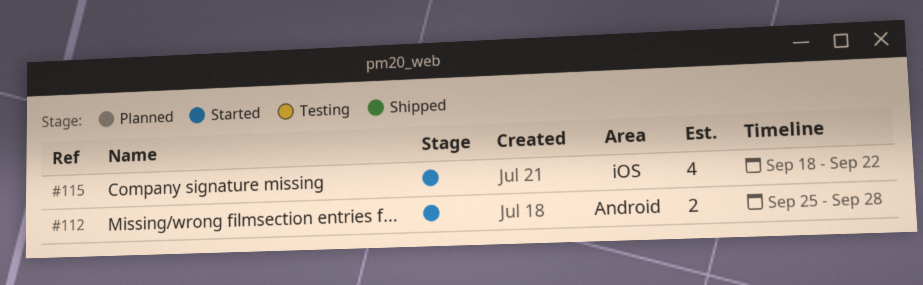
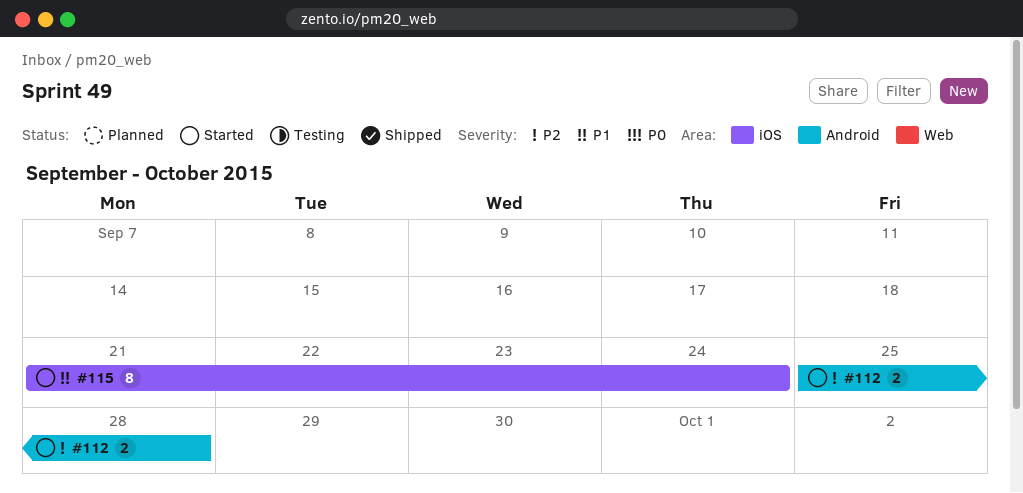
#115, estimate: 4 -> 8
#115, start: Sep 18 -> Sep 21
#115, due: Sep 22 -> Sep 24

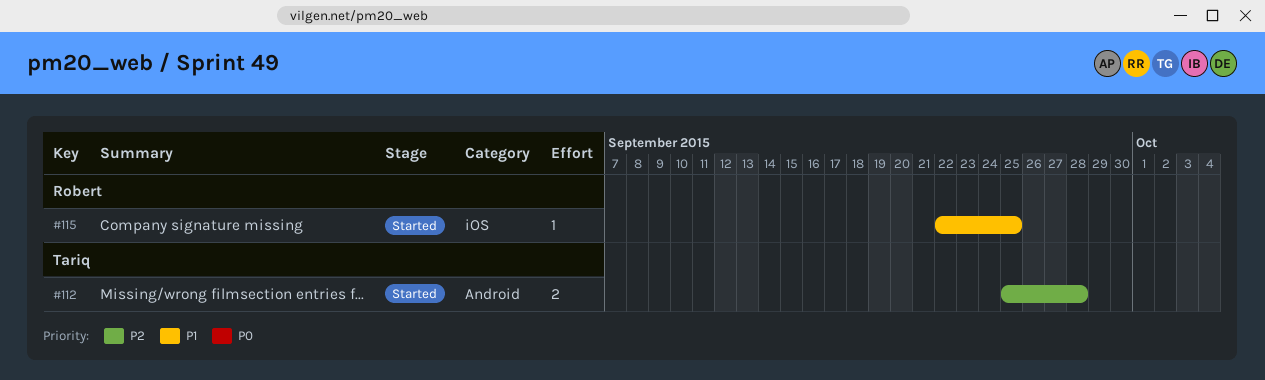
#115, estimate: 8 -> 1
#115, start: Sep 21 -> Sep 22
#115, due: Sep 24 -> Sep 25

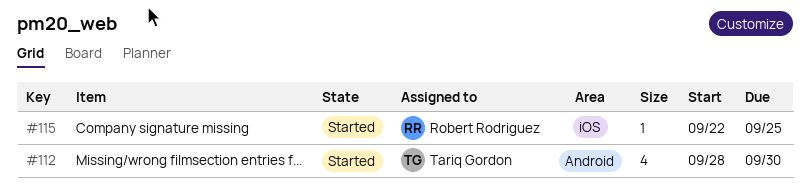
#112, estimate: 2 -> 4
#112, start: Sep 25 -> Sep 28
#112, due: Sep 28 -> Sep 30

